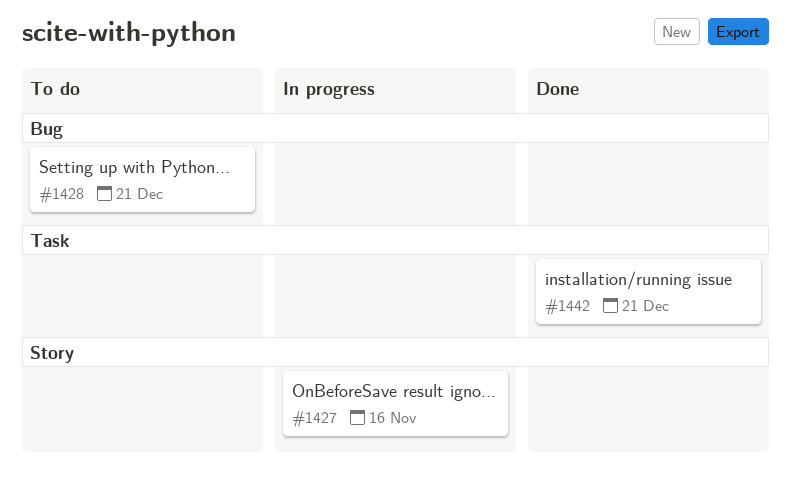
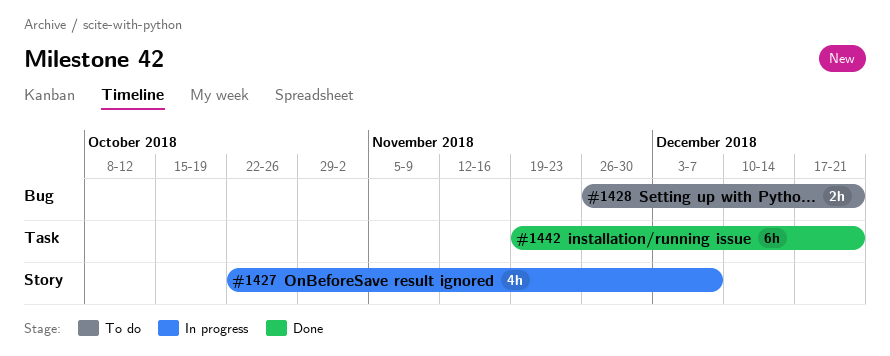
#1427, due: Nov 16 -> Dec 7

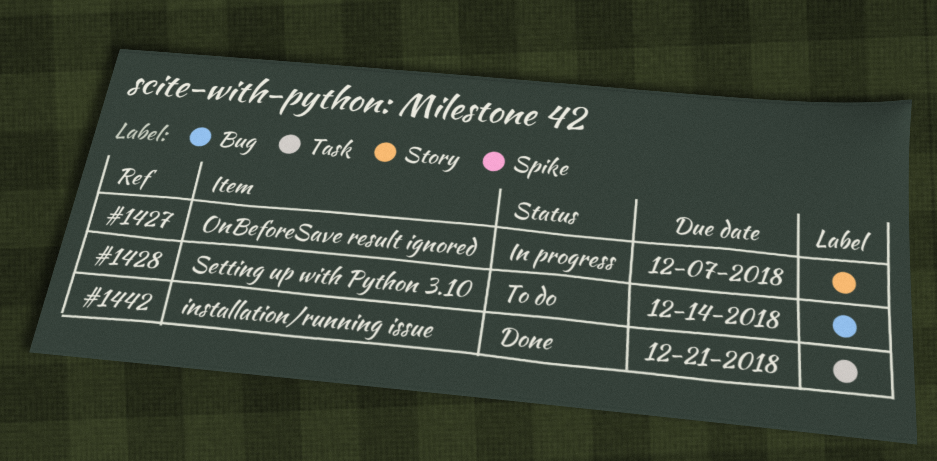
#1428, due: Dec 21 -> Dec 14

